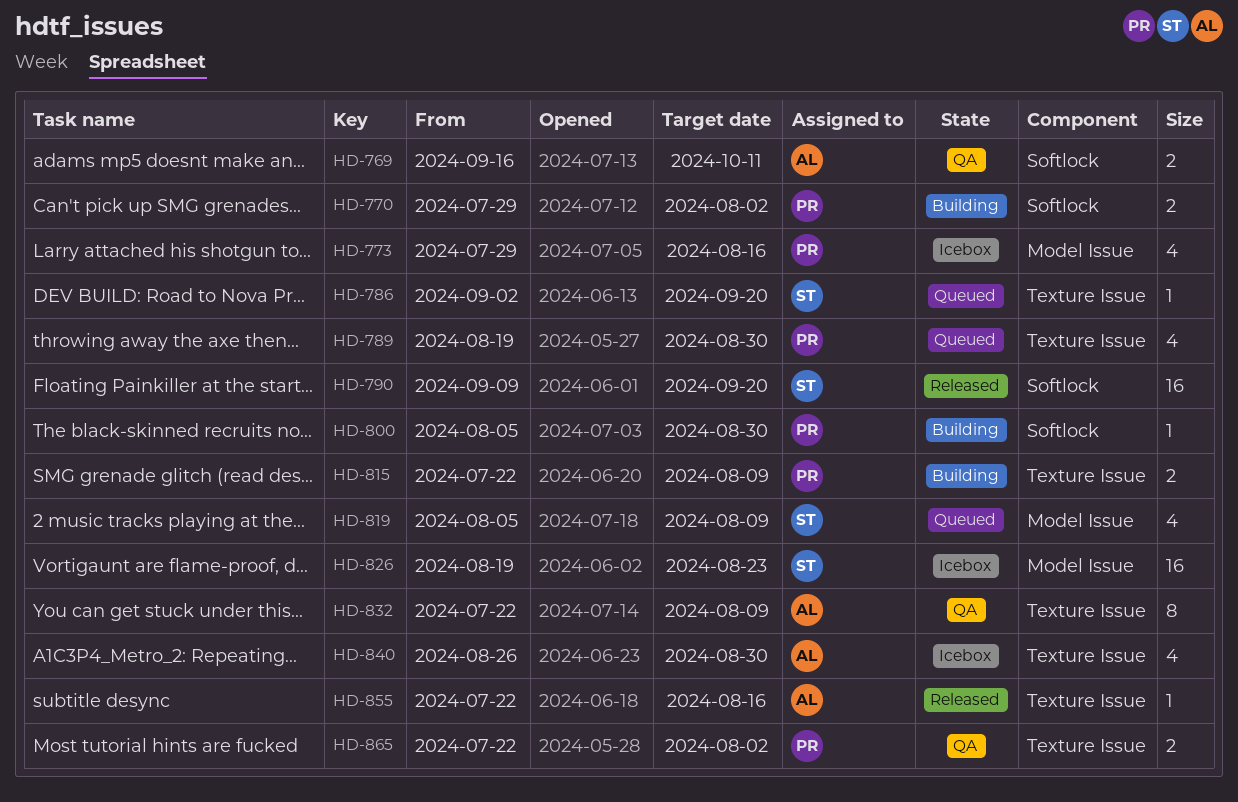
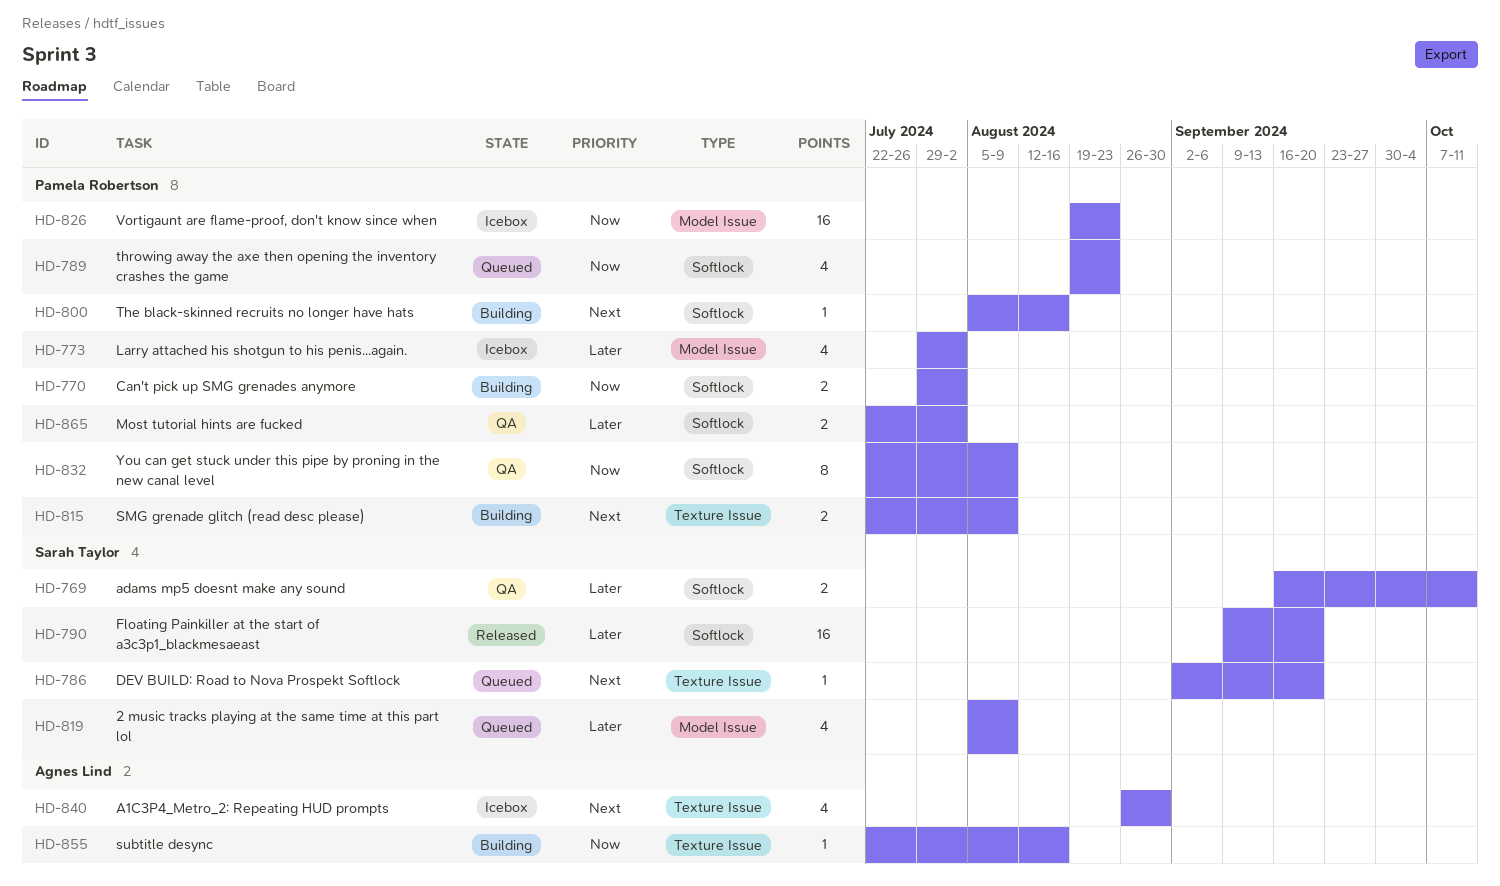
HD-769, owner: Agnes Lind -> Sarah Taylor
HD-773, due: Aug 16 -> Aug 2
HD-789, label: Texture Issue -> Softlock
HD-789, due: Aug 30 -> Aug 23
HD-800, due: Aug 30 -> Aug 16
HD-826, owner: Sarah Taylor -> Pamela Robertson
HD-832, owner: Agnes Lind -> Pamela Robertson
HD-832, label: Texture Issue -> Softlock
HD-855, status: Released -> Building
HD-865, label: Texture Issue -> Softlock

